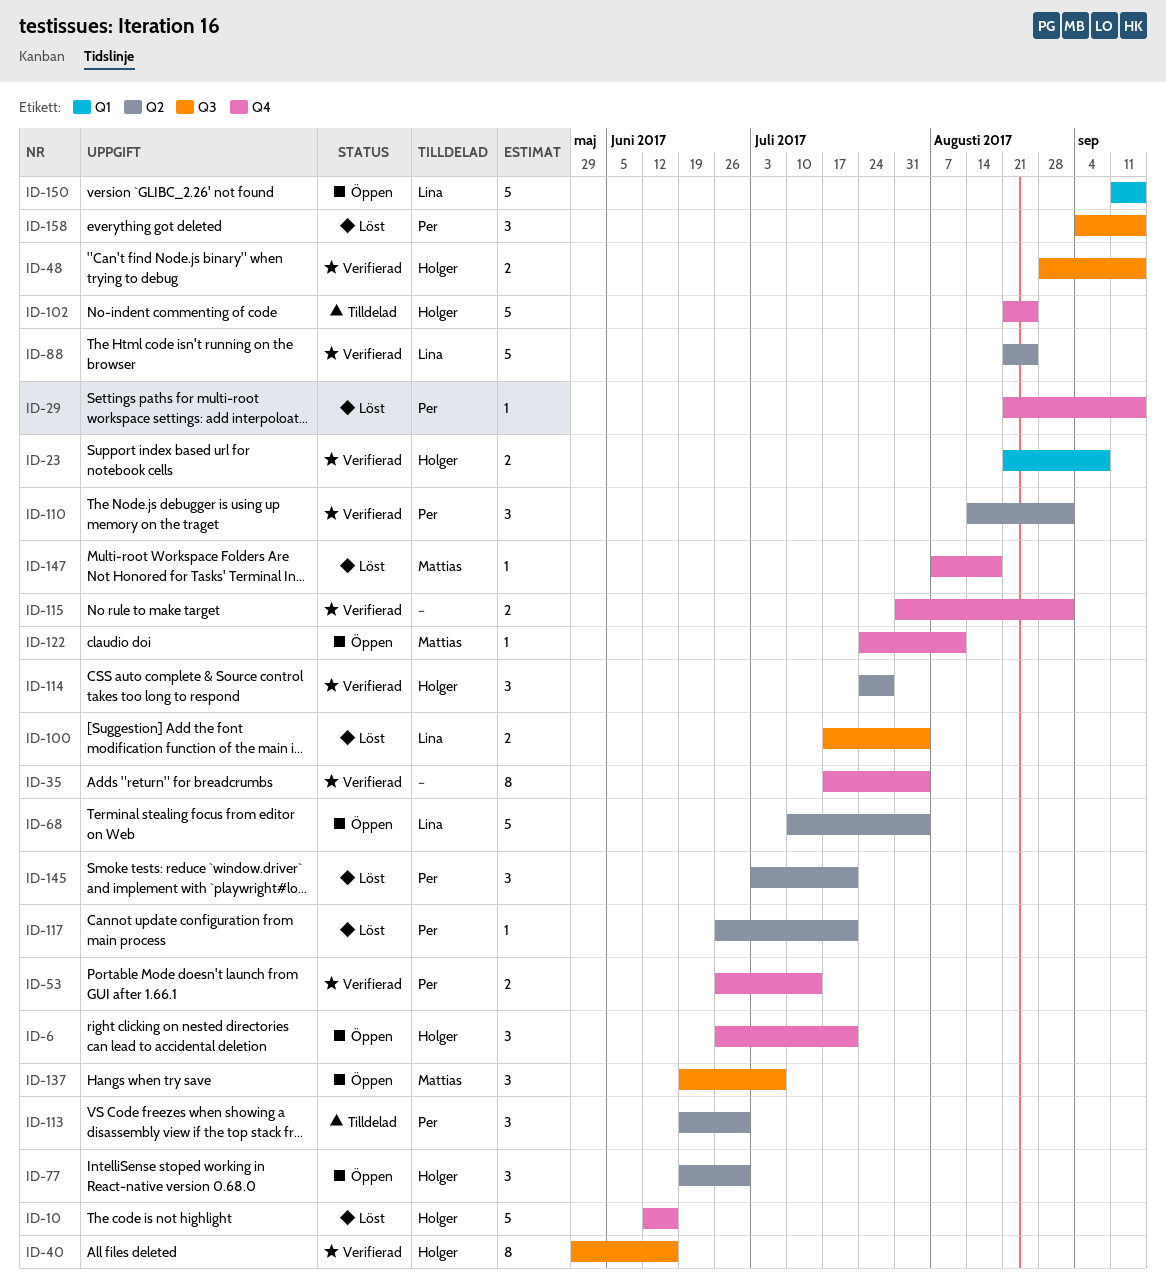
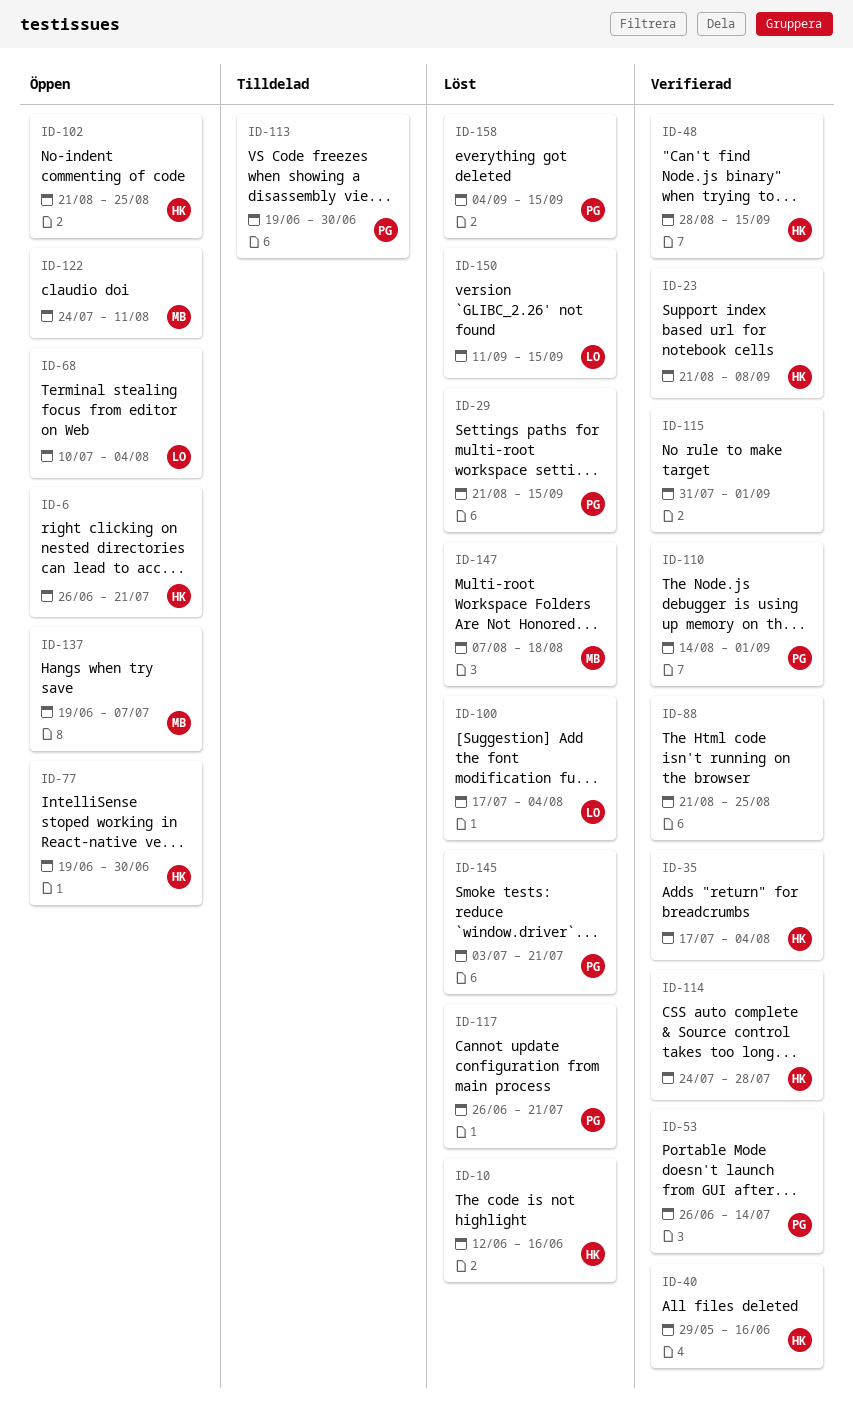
ID-35, owner: none -> Holger
ID-88, owner: Lina -> none
ID-102, status: Tilldelad -> Öppen
ID-150, status: Öppen -> Löst

